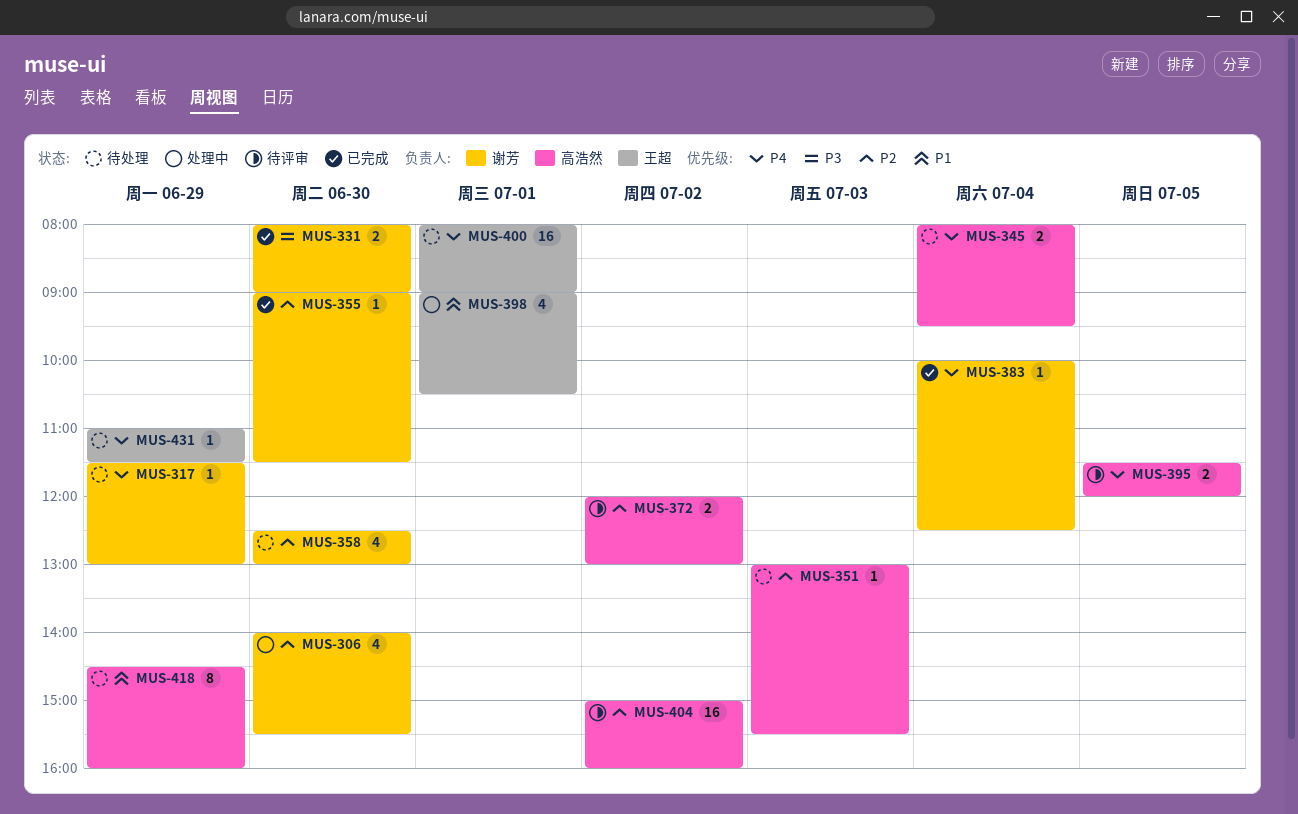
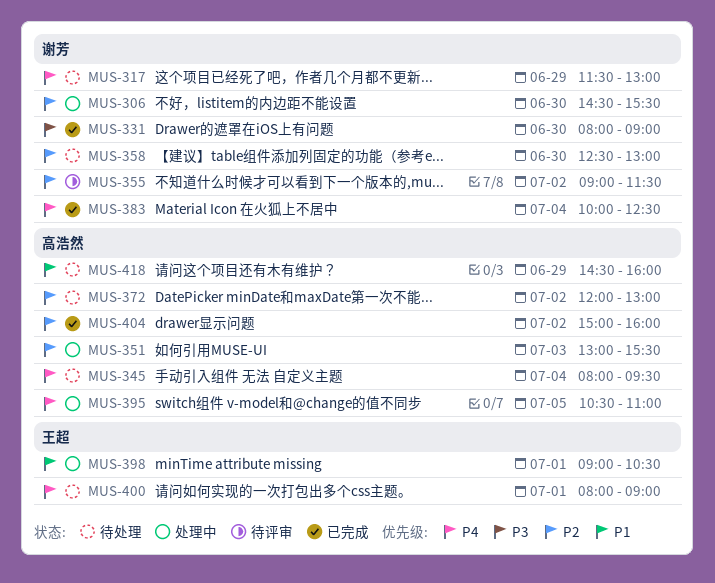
MUS-306, begins: 14:00 -> 14:30
MUS-351, status: 待处理 -> 处理中
MUS-355, status: 已完成 -> 待评审
MUS-355, day: Jun 30 -> Jul 2
MUS-372, status: 待评审 -> 待处理
MUS-395, status: 待评审 -> 处理中
MUS-395, begins: 11:30 -> 10:30
MUS-395, ends: 12:00 -> 11:00
MUS-404, status: 待评审 -> 已完成
MUS-431: present -> none

